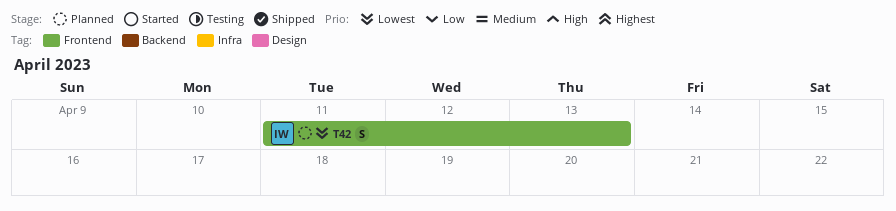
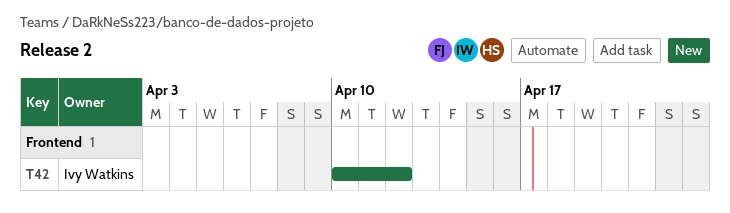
T42, start: Apr 11 -> Apr 10
T42, due: Apr 13 -> Apr 12

